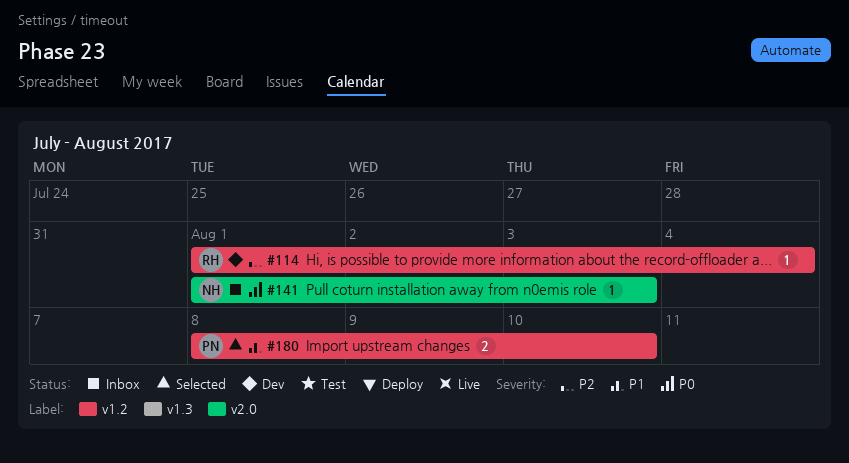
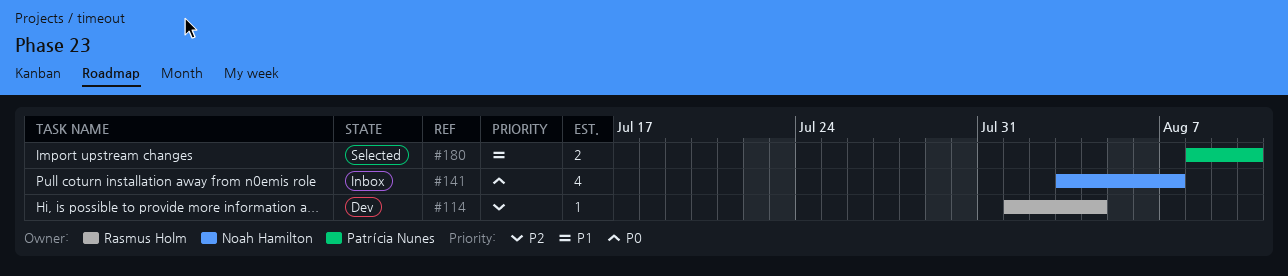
#141, estimate: 1 -> 4
#141, start: Aug 1 -> Aug 3
#141, due: Aug 3 -> Aug 7

